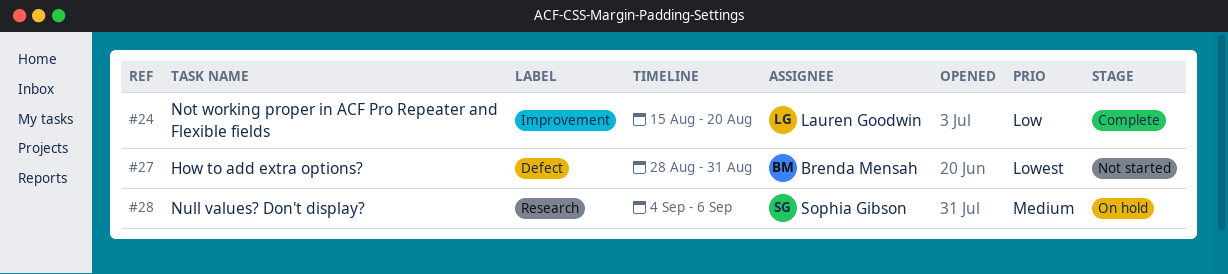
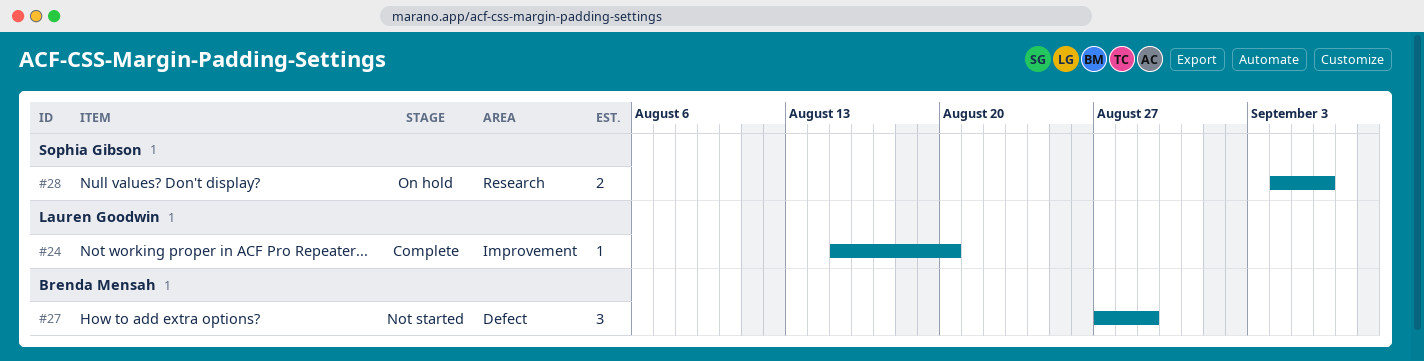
#27, start: Aug 28 -> Aug 27
#27, due: Aug 31 -> Aug 29

